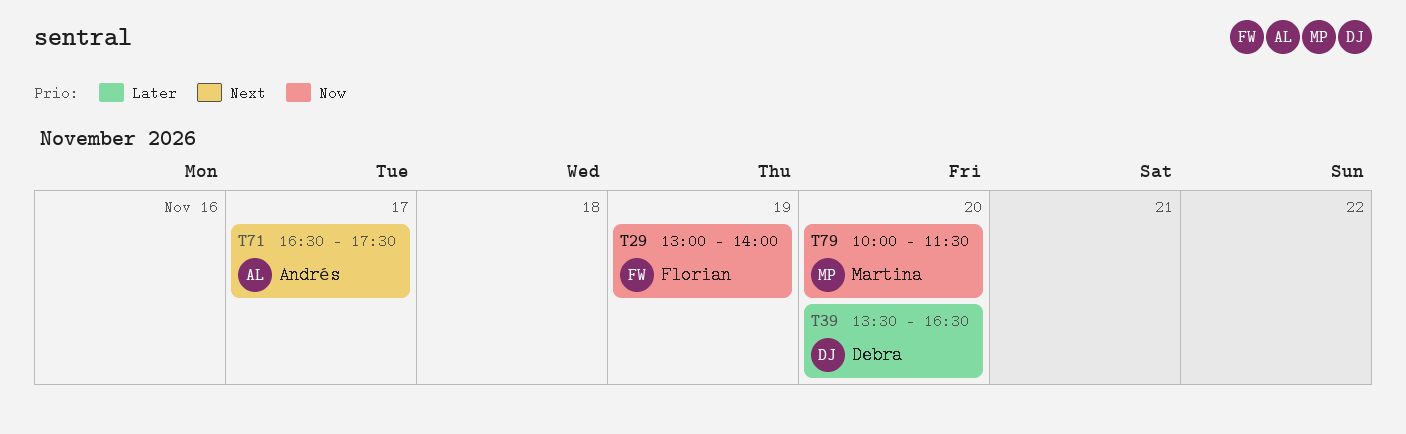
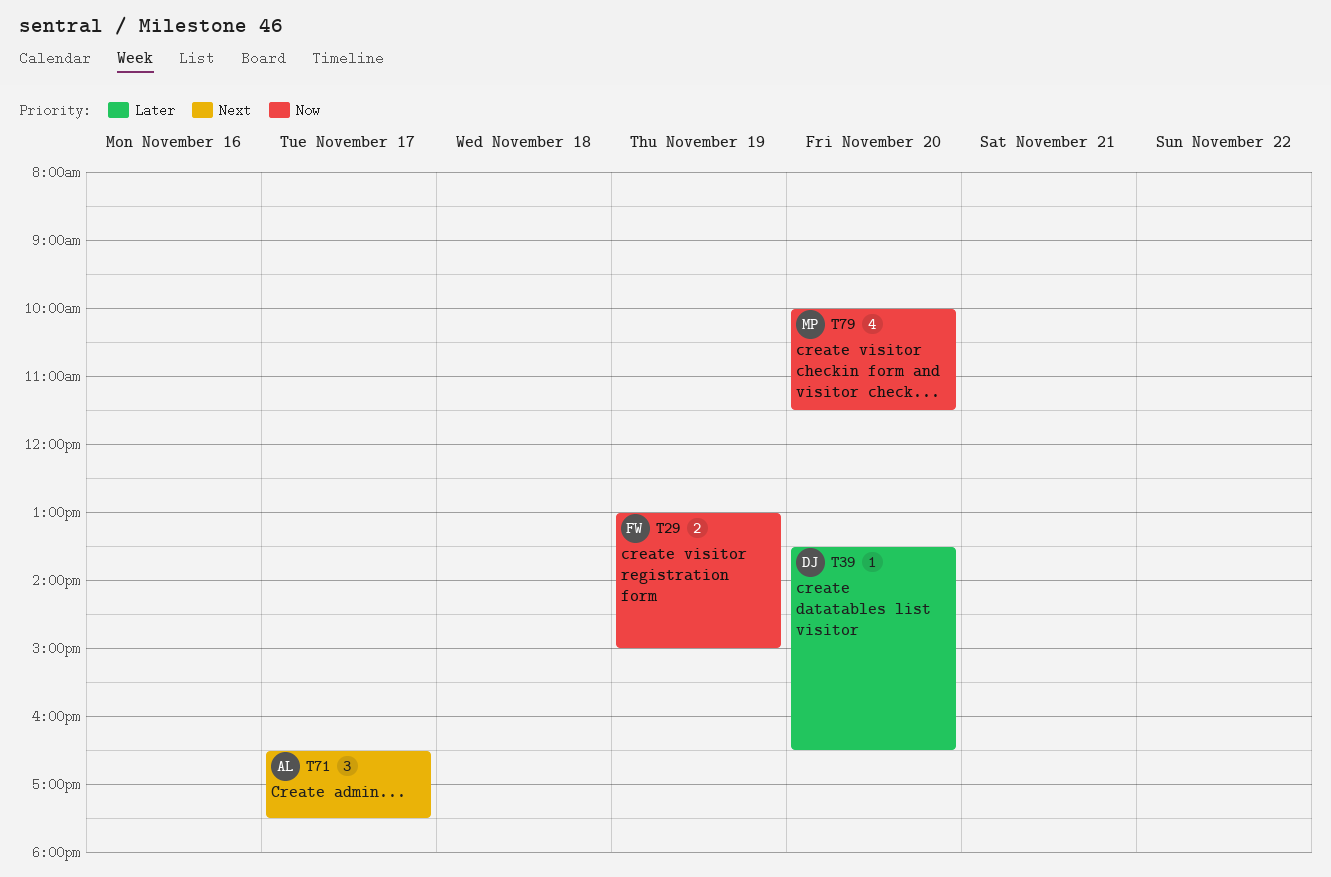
T29, ends: 14:00 -> 15:00

